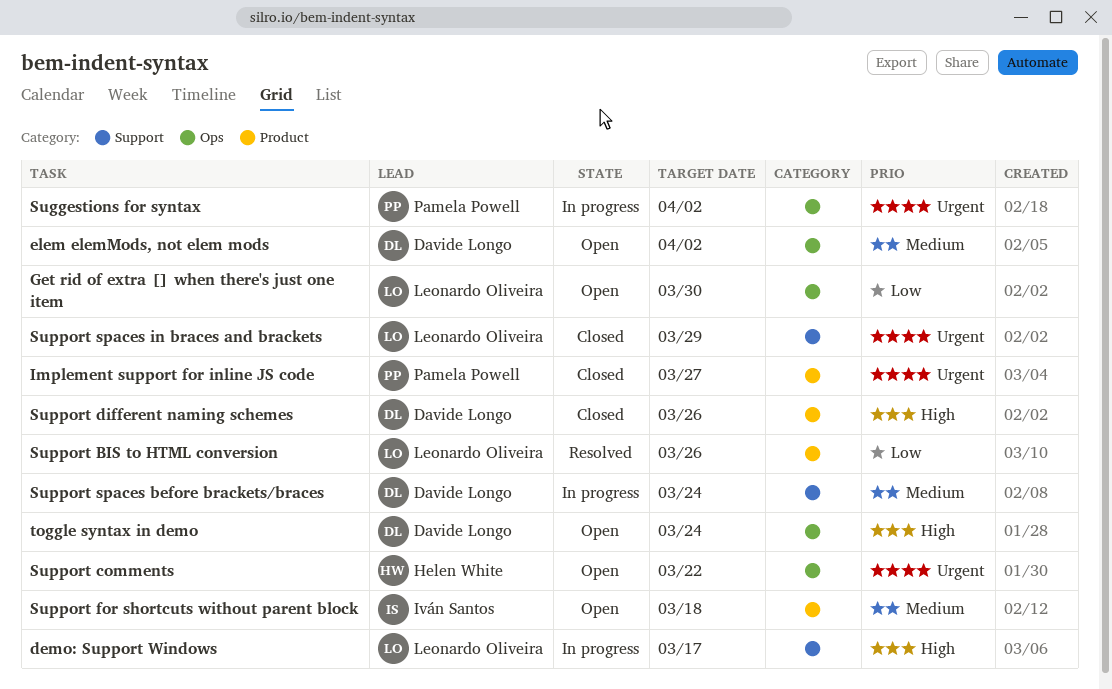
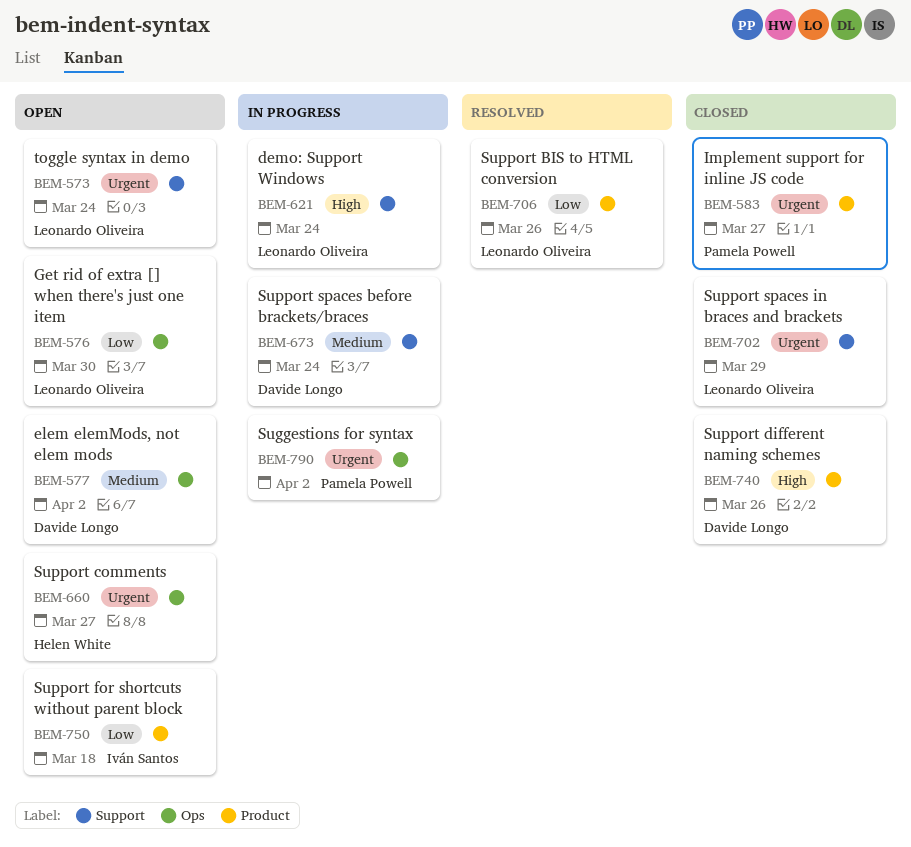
demo: Support Windows, due: Mar 17 -> Mar 24
Support comments, due: Mar 22 -> Mar 27
Support for shortcuts without parent block, priority: Medium -> Low
toggle syntax in demo, owner: Davide Longo -> Leonardo Oliveira
toggle syntax in demo, priority: High -> Urgent
toggle syntax in demo, label: Ops -> Support

